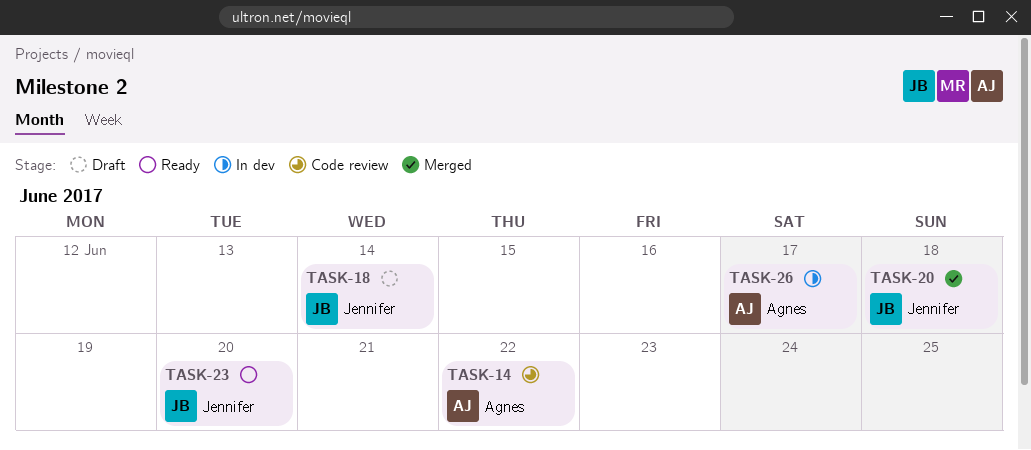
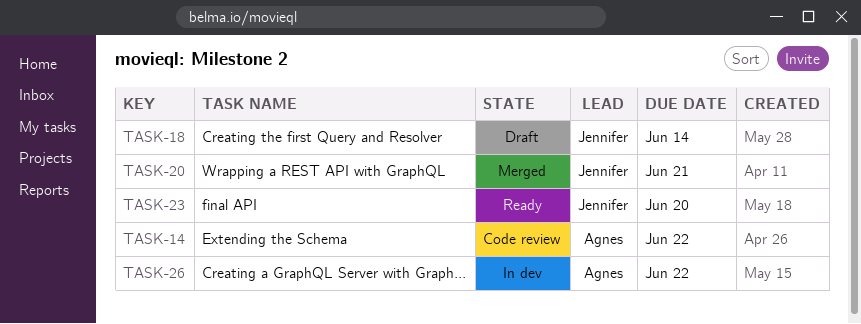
TASK-20, due: Jun 18 -> Jun 21
TASK-26, due: Jun 17 -> Jun 22

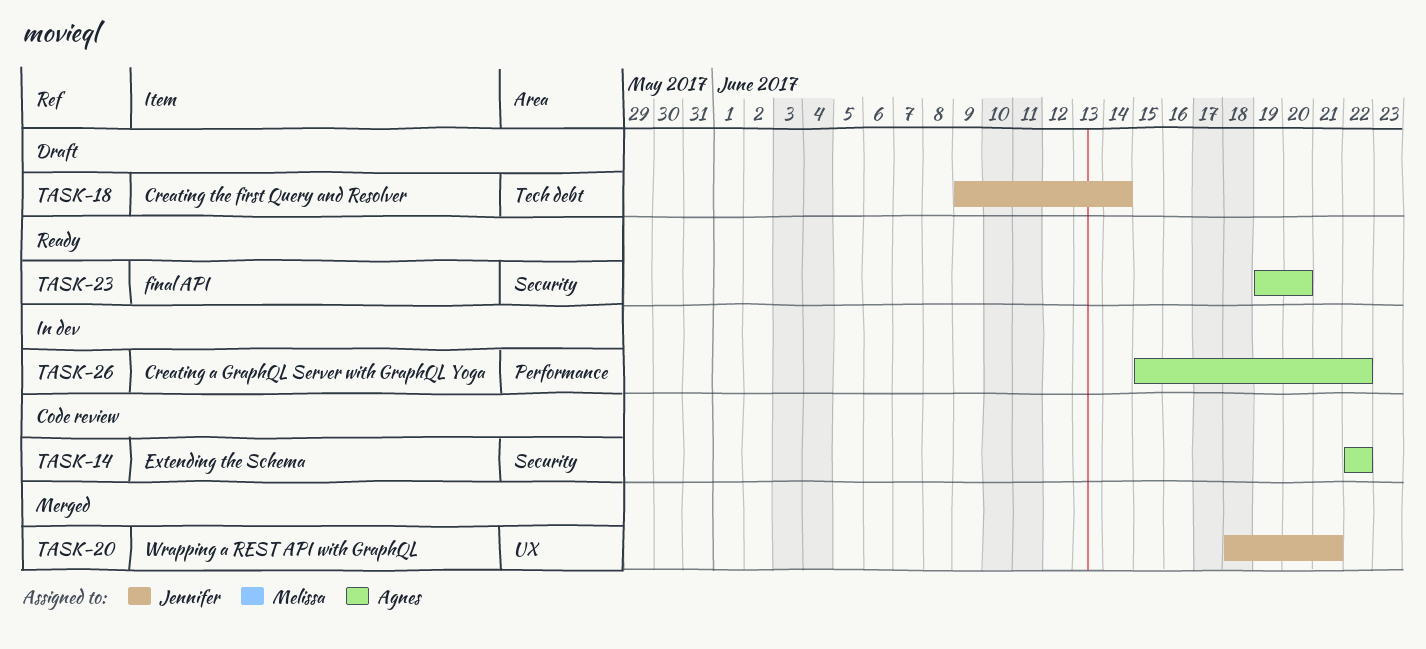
TASK-23, owner: Jennifer -> Agnes

